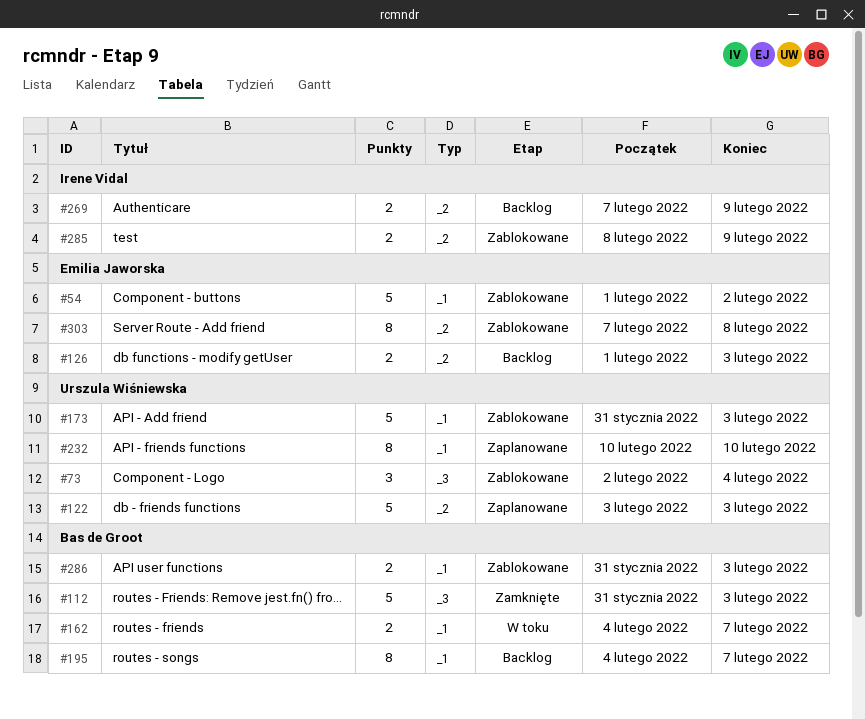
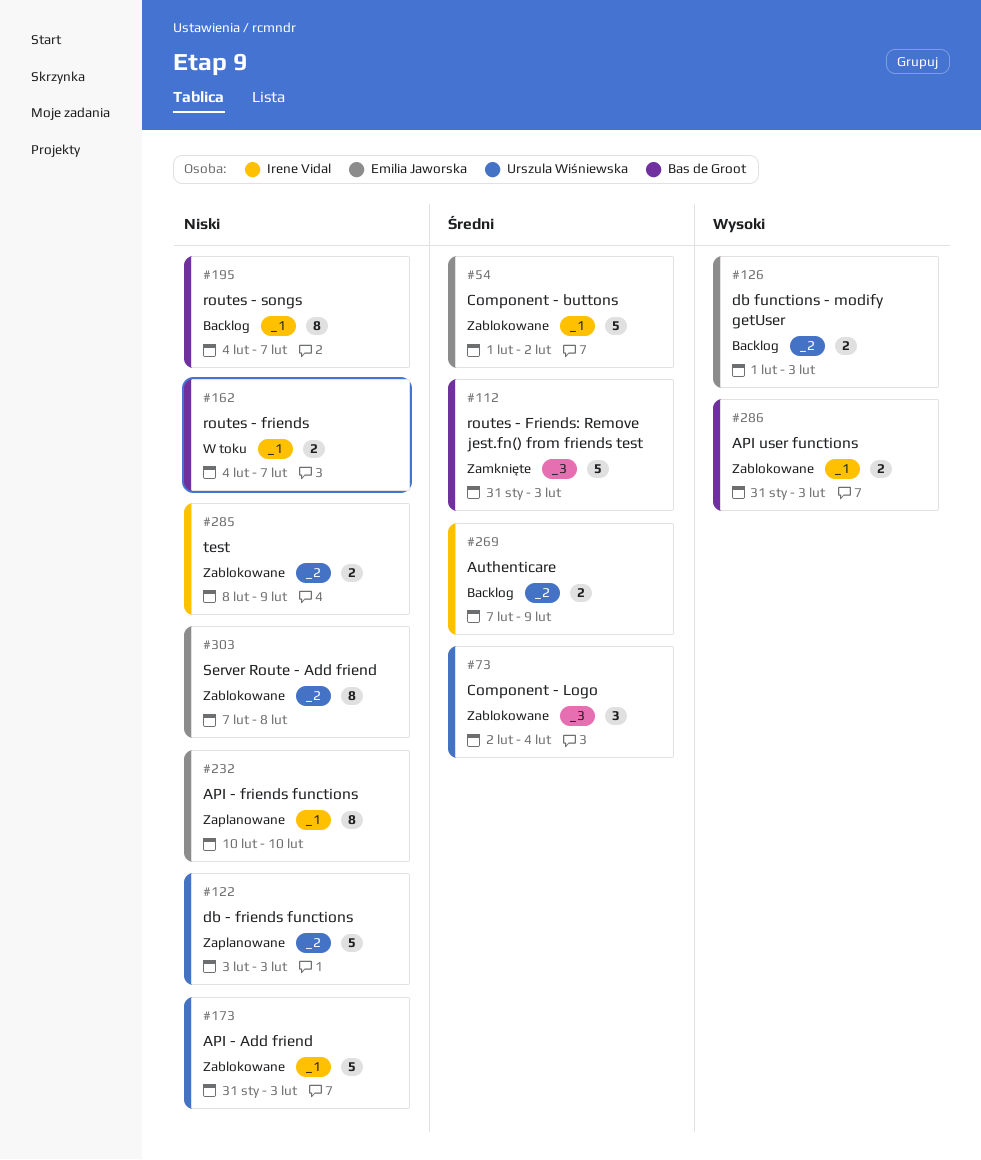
#232, owner: Urszula Wiśniewska -> Emilia Jaworska

